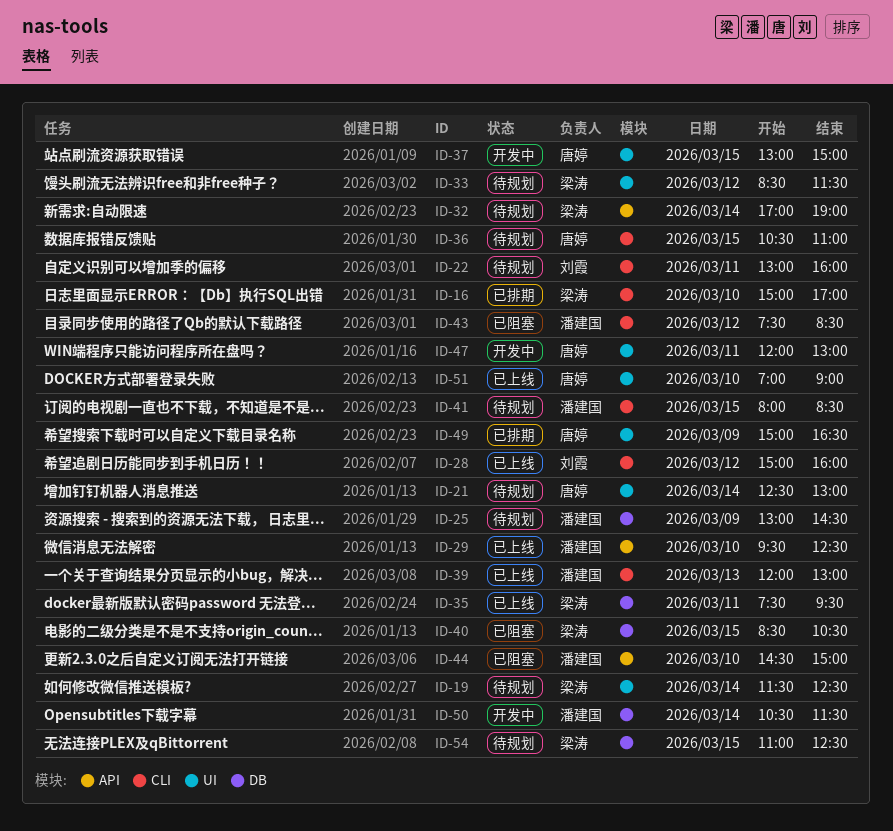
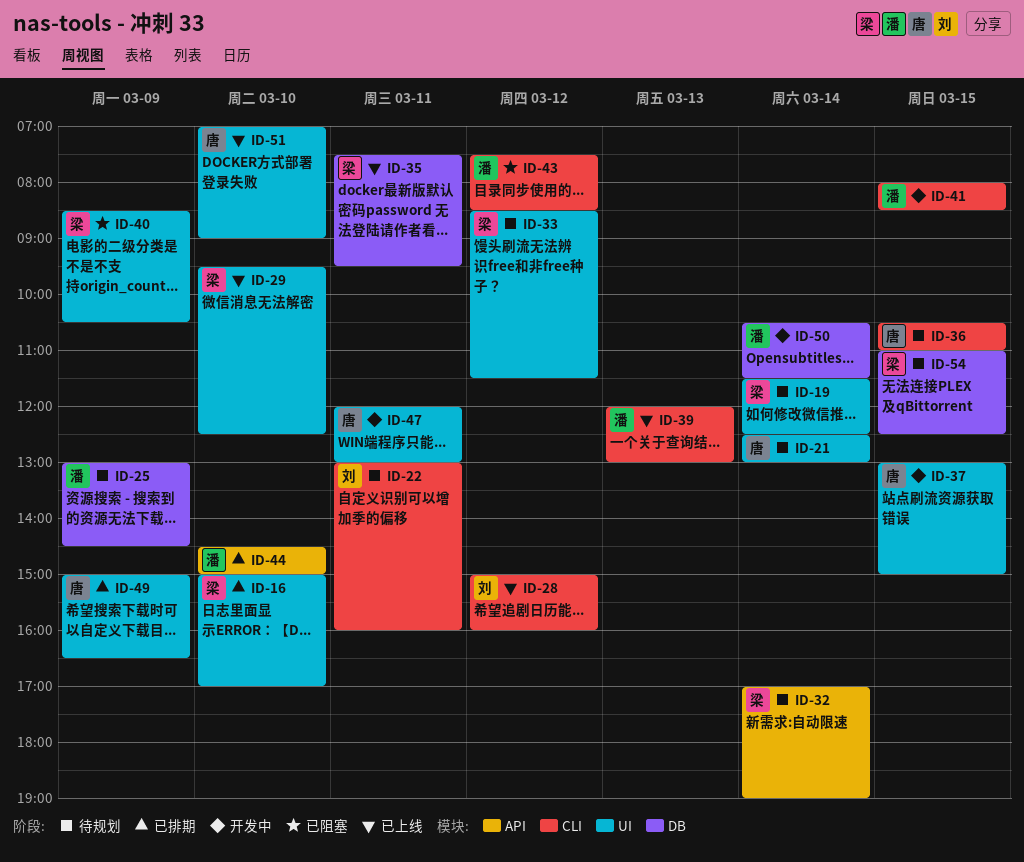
ID-16, label: CLI -> UI
ID-29, owner: 潘建国 -> 梁涛
ID-29, label: API -> UI
ID-40, label: DB -> UI
ID-40, day: Mar 15 -> Mar 9
ID-41, status: 待规划 -> 开发中
ID-44, status: 已阻塞 -> 已排期

